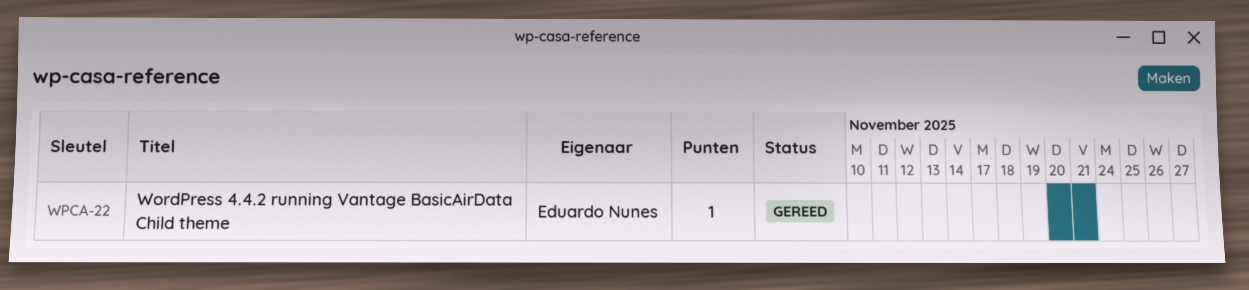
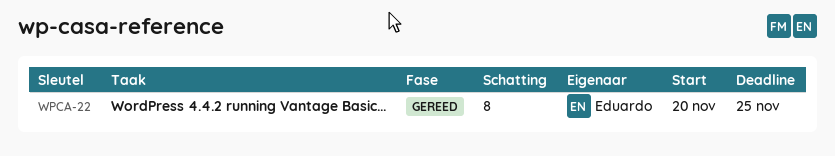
WPCA-22, estimate: 1 -> 8
WPCA-22, due: Nov 21 -> Nov 25

